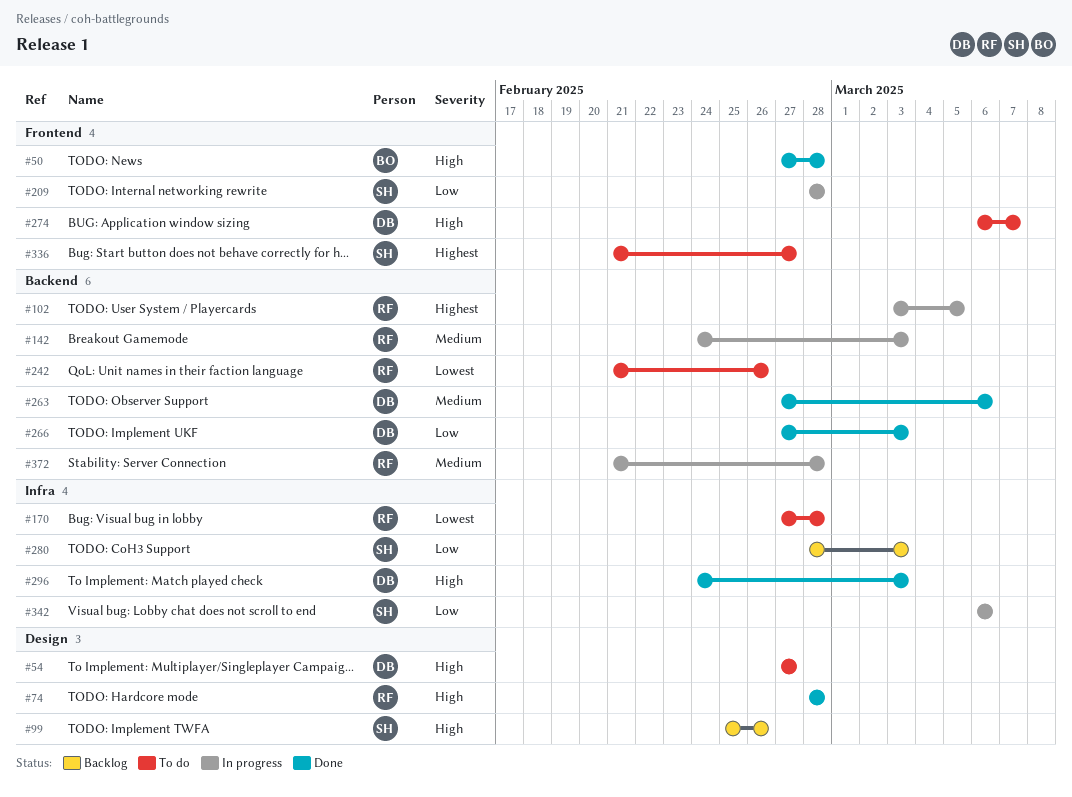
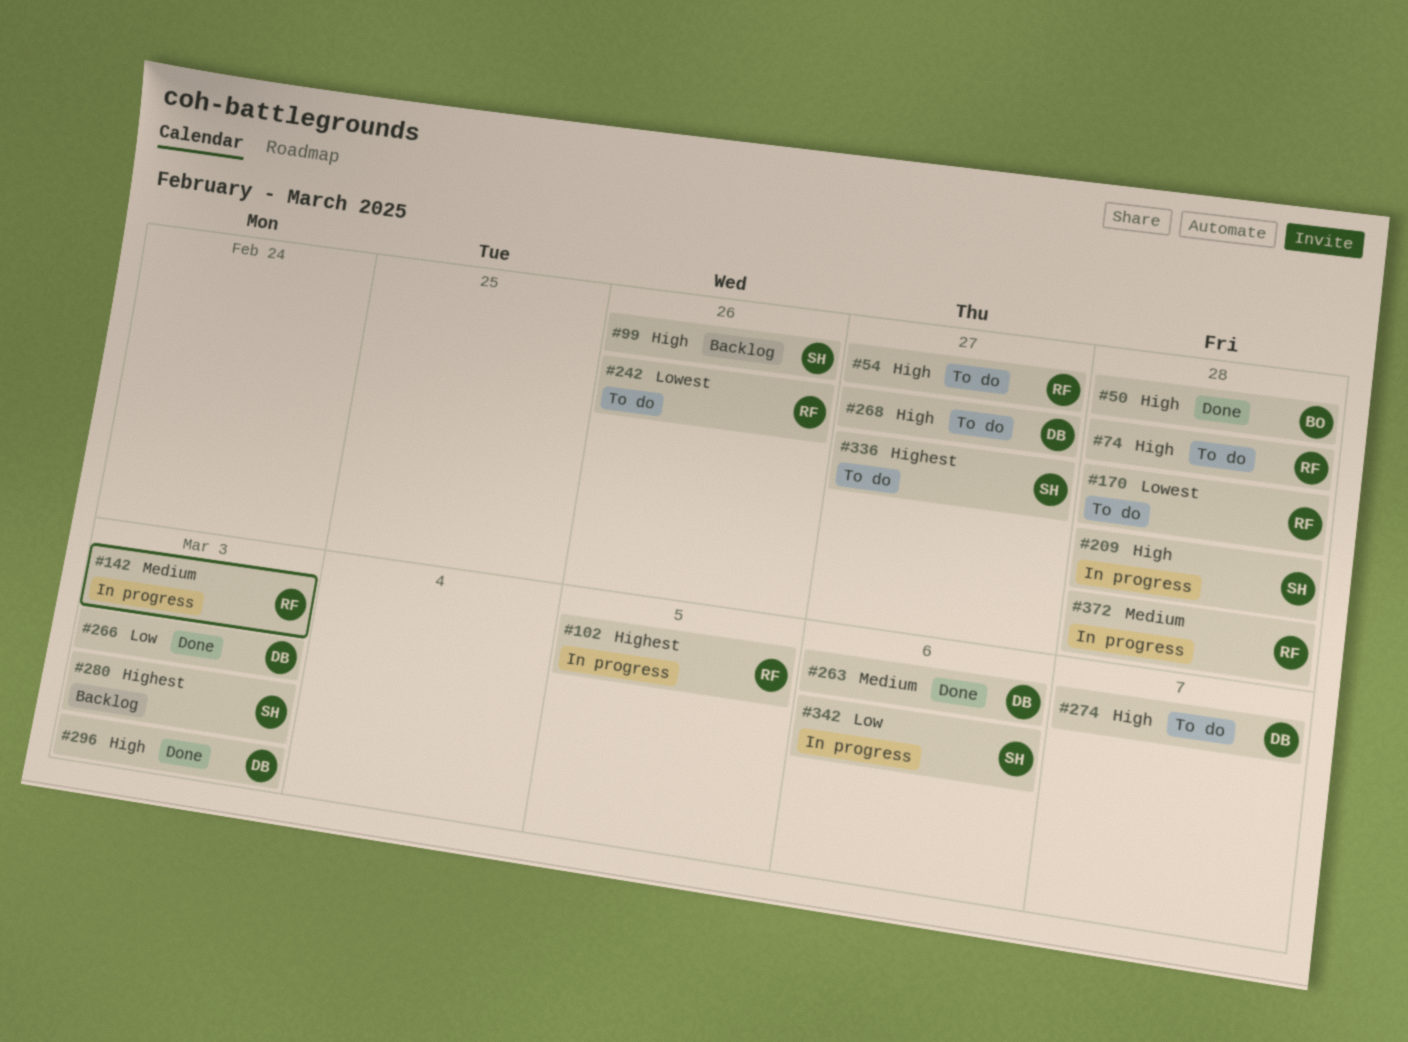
#54, owner: DB -> RF
#74, status: Done -> To do
#209, priority: Low -> High
#268: none -> present
#280, priority: Low -> Highest

